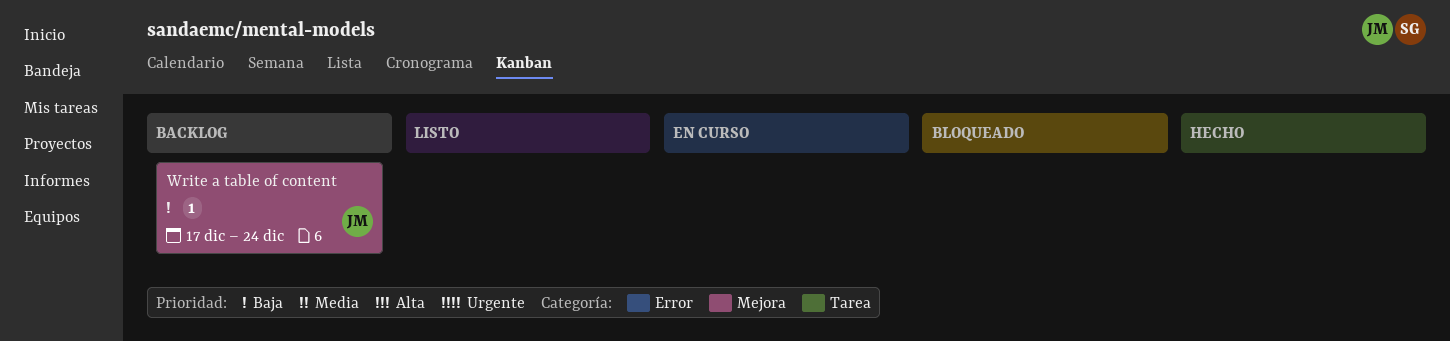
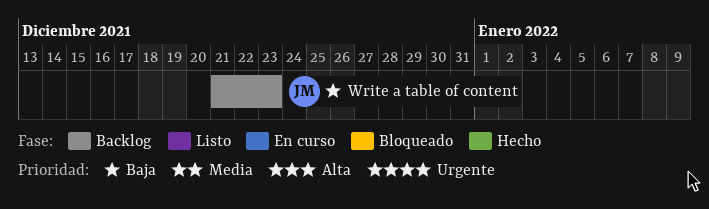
Write a table of content, start: Dec 17 -> Dec 21
Write a table of content, due: Dec 24 -> Dec 23

